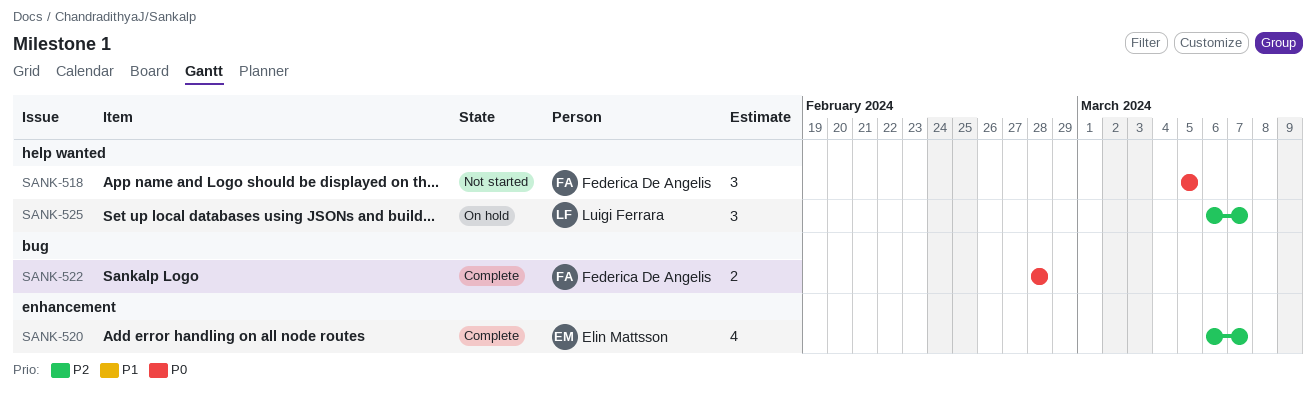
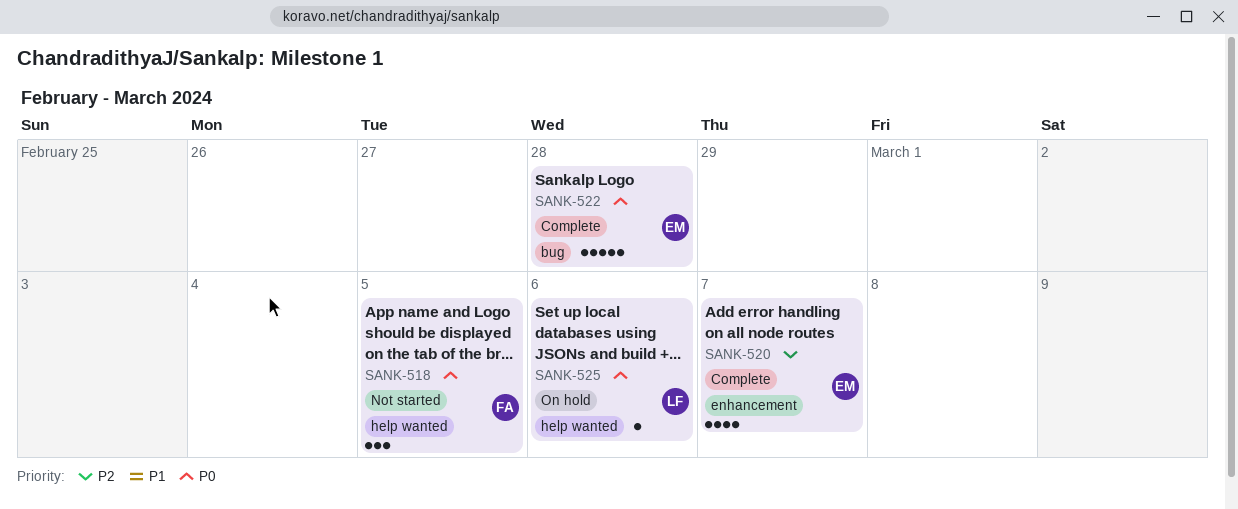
SANK-522, owner: Federica De Angelis -> Elin Mattsson
SANK-522, estimate: 2 -> 5
SANK-525, priority: P2 -> P0
SANK-525, estimate: 3 -> 1
SANK-525, due: Mar 7 -> Mar 6

